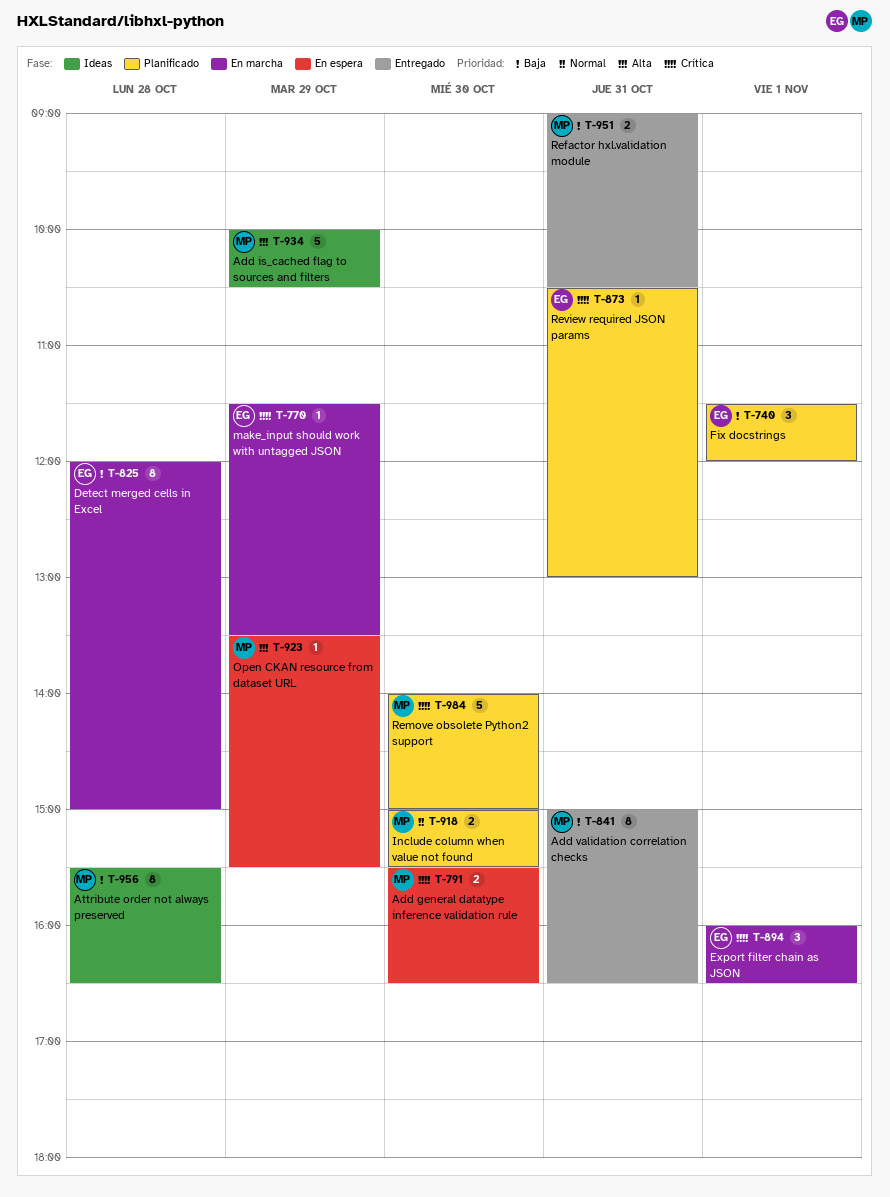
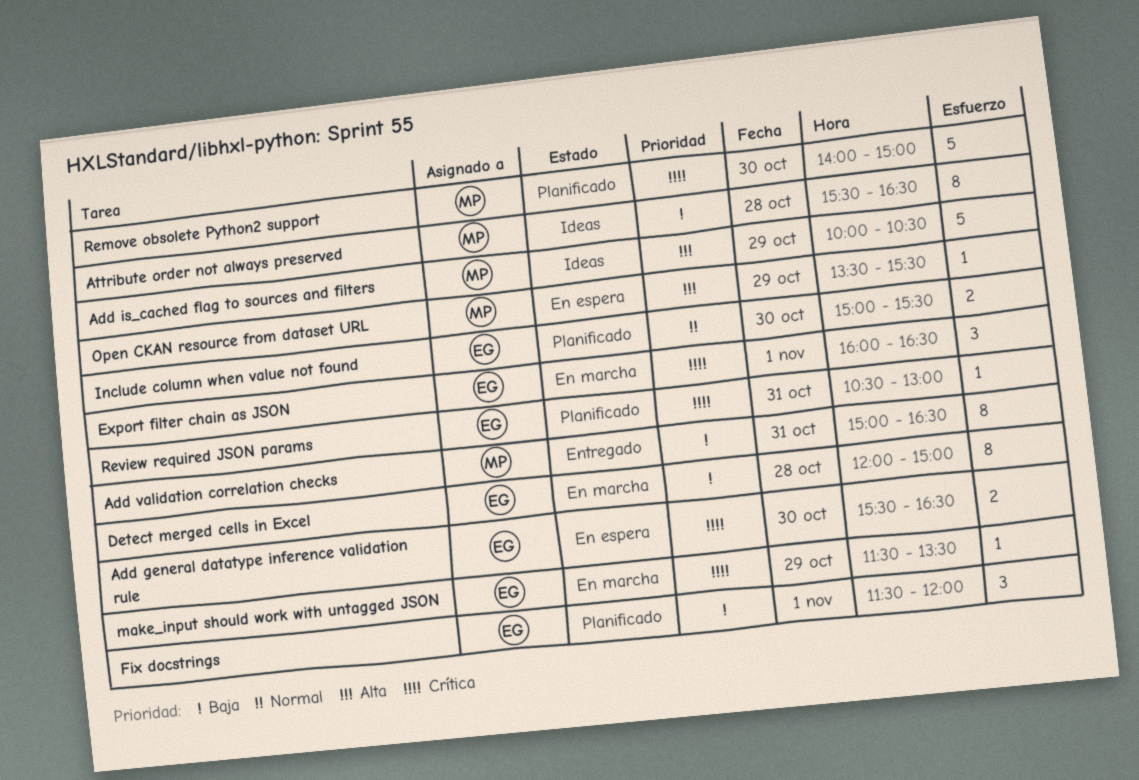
Add general datatype inference validation rule, owner: MP -> EG
Include column when value not found, owner: MP -> EG
Refactor hxl.validation module: present -> none

